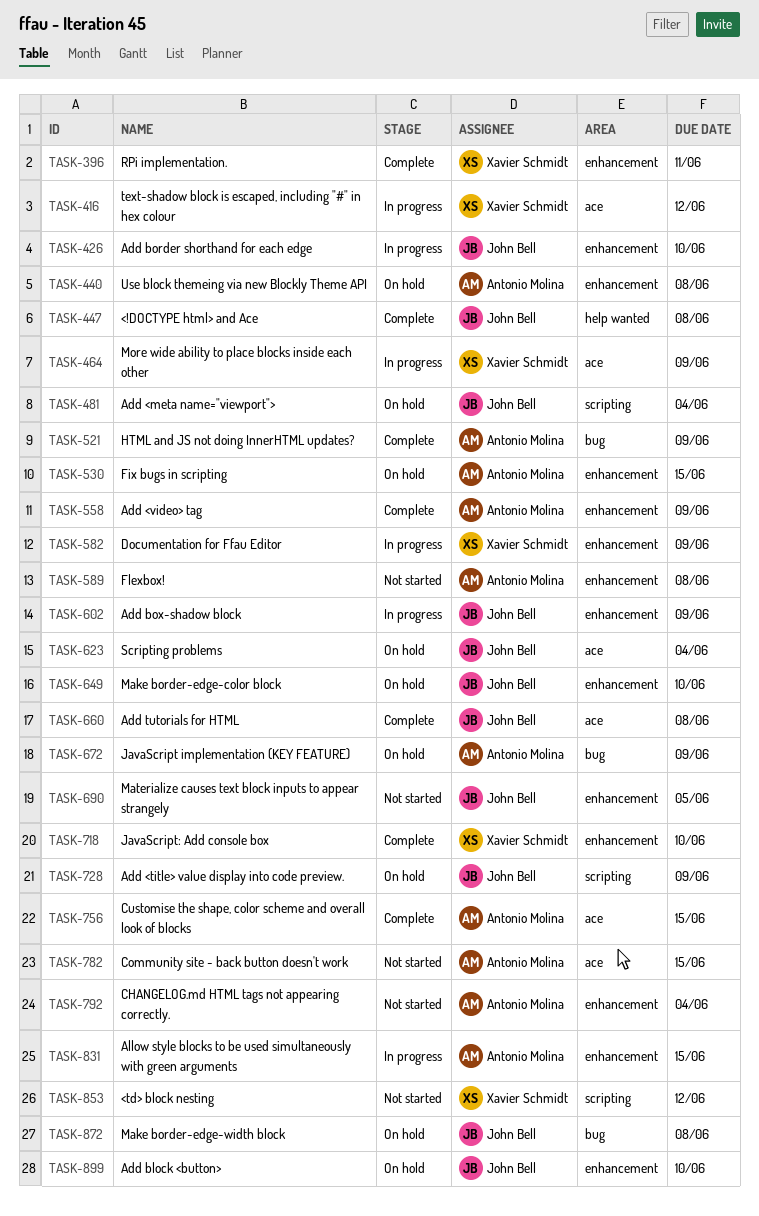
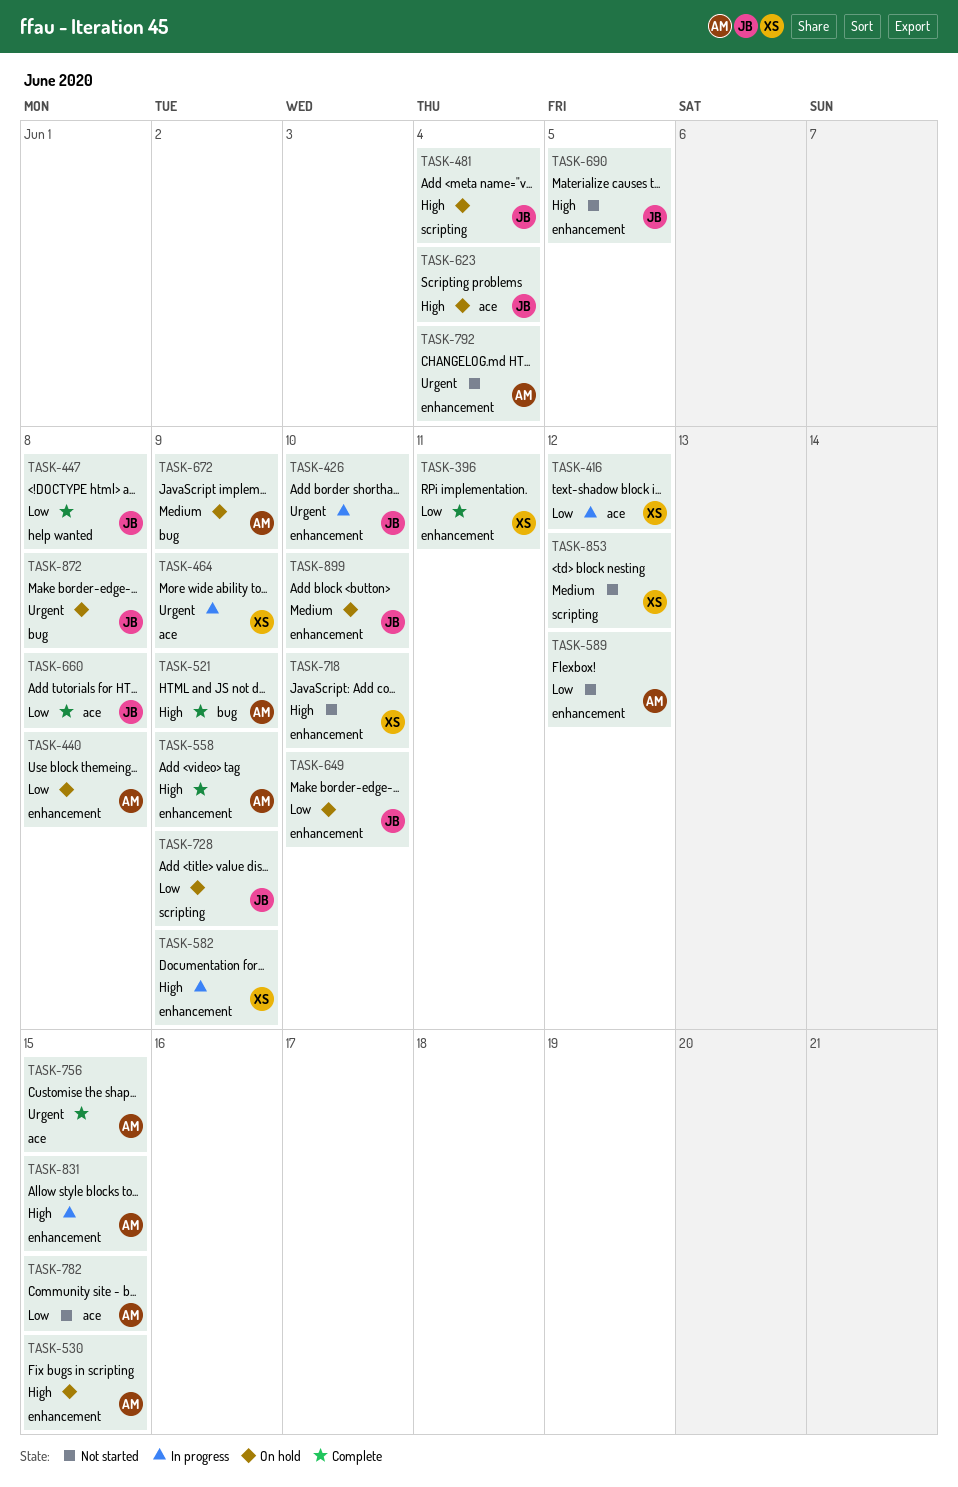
TASK-589, due: Jun 8 -> Jun 12
TASK-602: present -> none
TASK-718, status: Complete -> Not started

